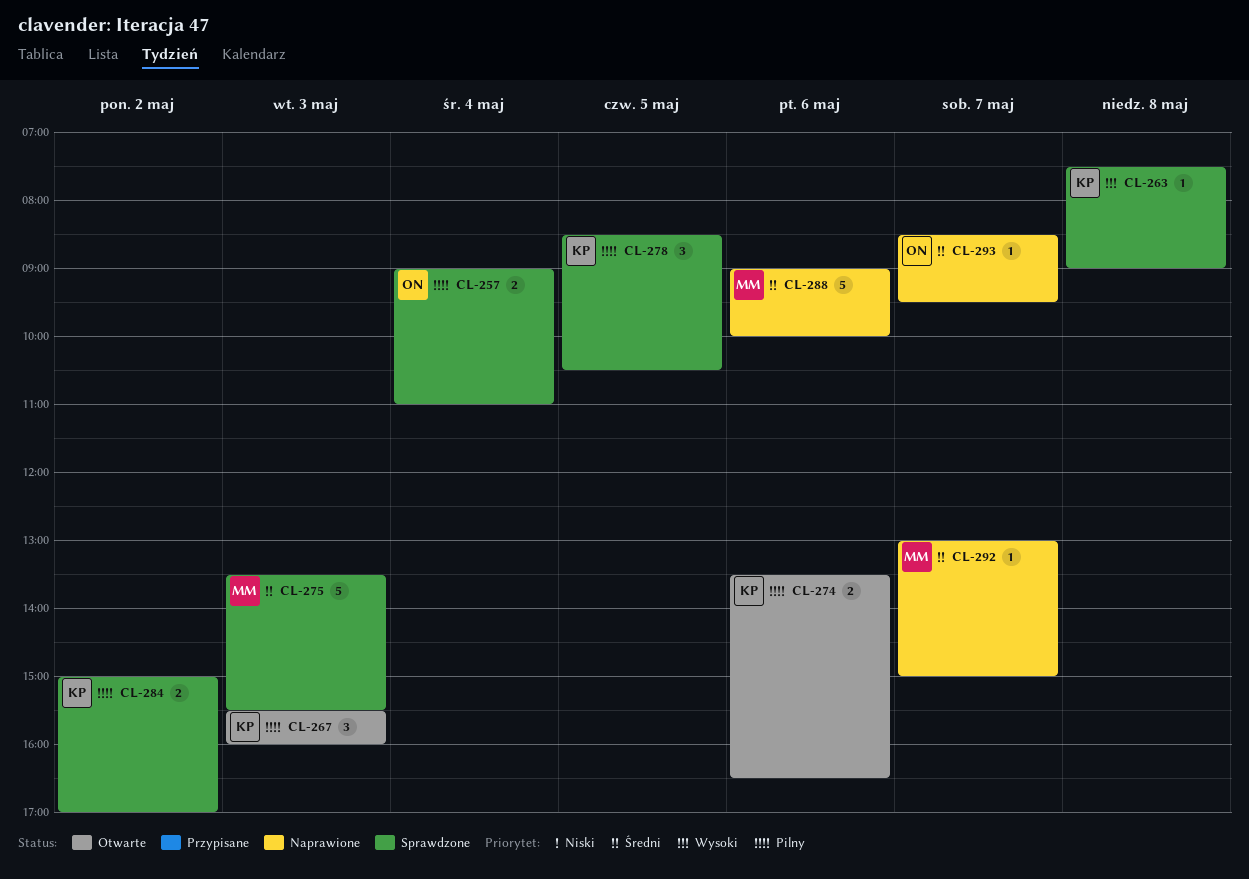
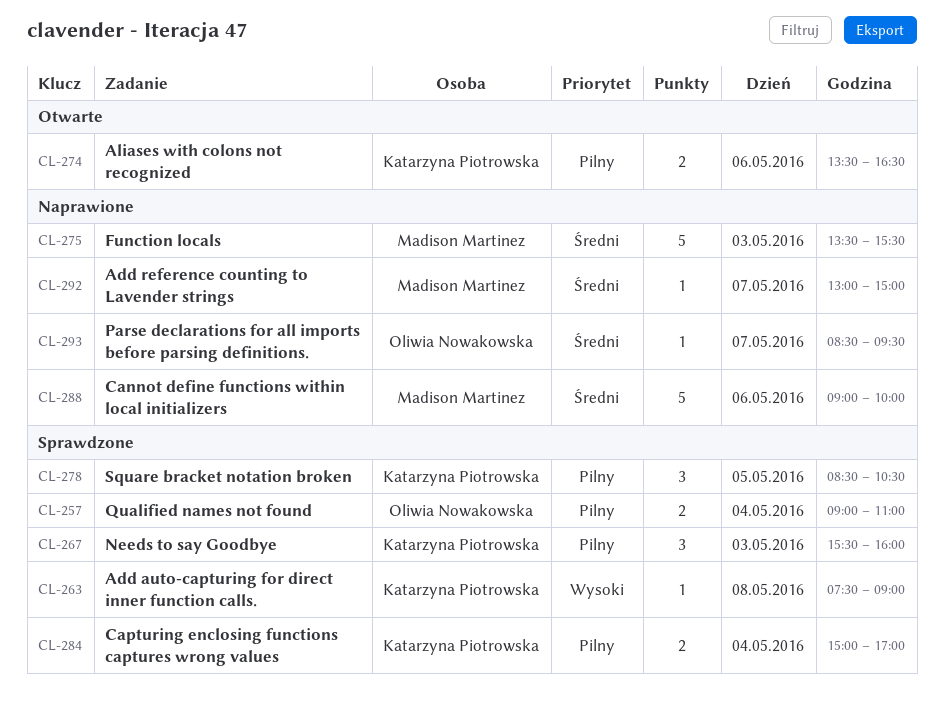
CL-267, status: Otwarte -> Sprawdzone
CL-275, status: Sprawdzone -> Naprawione
CL-284, day: May 2 -> May 4

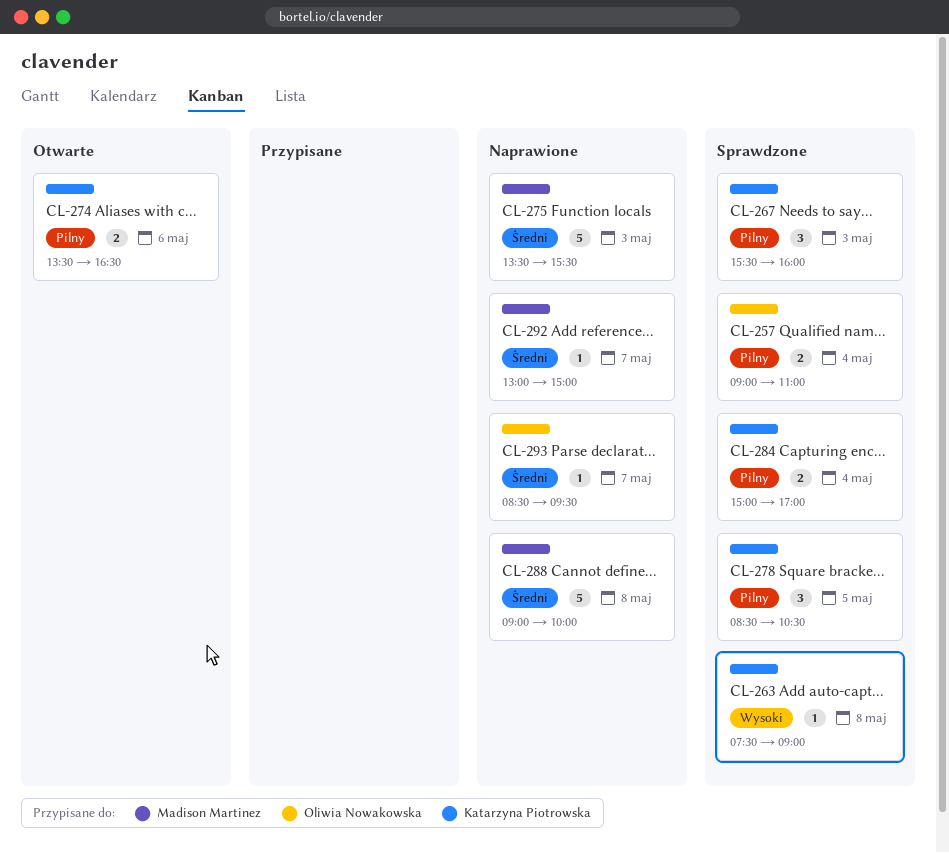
CL-288, day: May 6 -> May 8

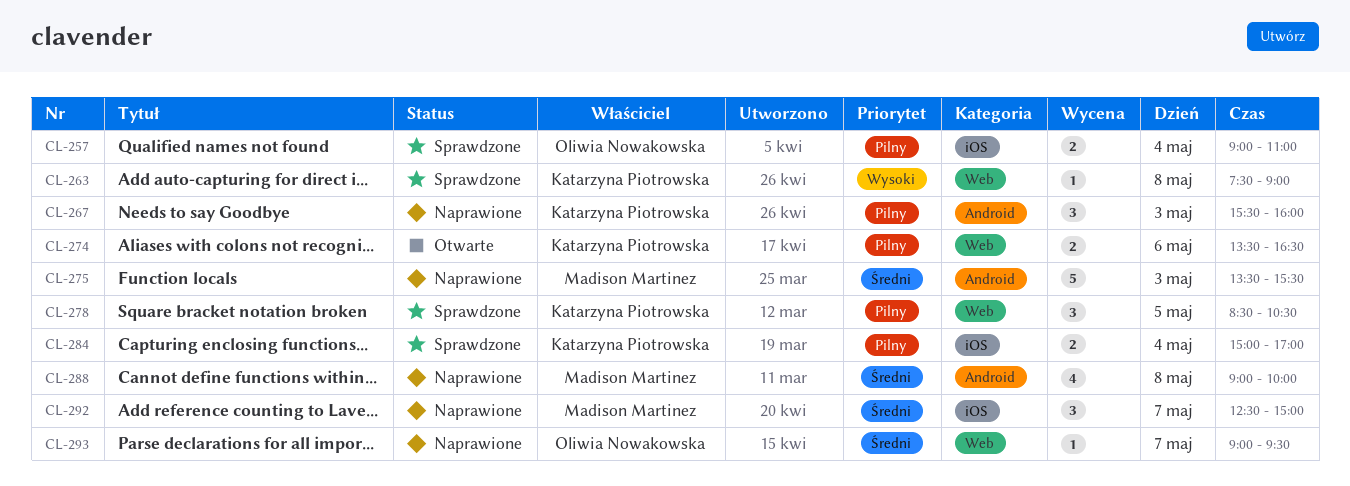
CL-267, status: Sprawdzone -> Naprawione
CL-288, estimate: 5 -> 4
CL-292, estimate: 1 -> 3
CL-292, begins: 13:00 -> 12:30
CL-293, begins: 08:30 -> 09:00

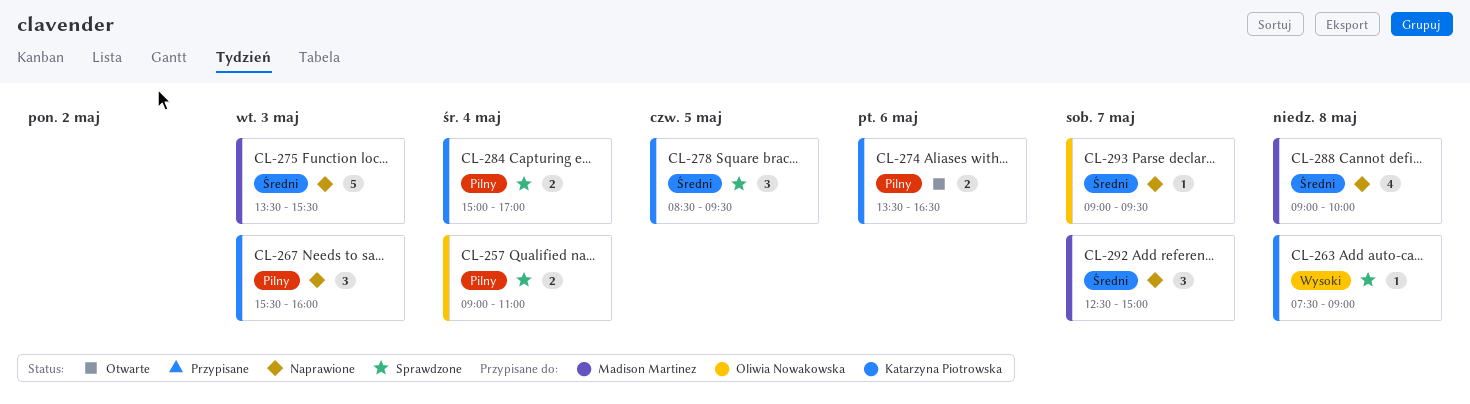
CL-278, priority: Pilny -> Średni
CL-278, ends: 10:30 -> 09:30

